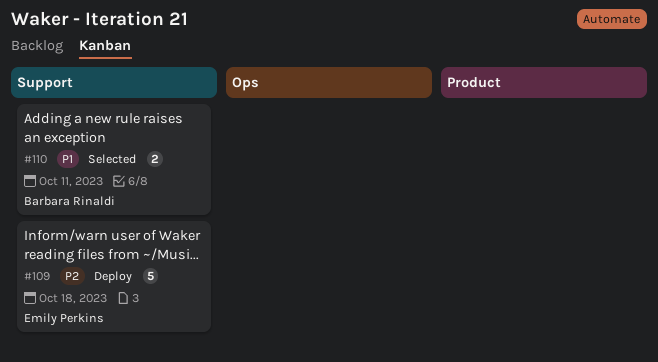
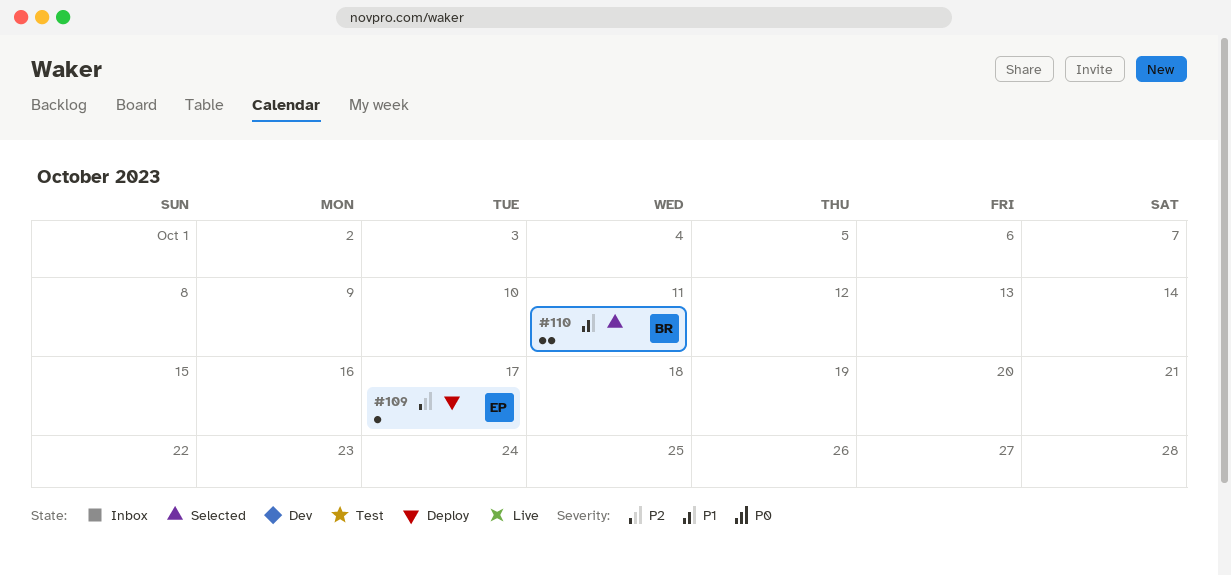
#109, estimate: 5 -> 1
#109, due: Oct 18 -> Oct 17

